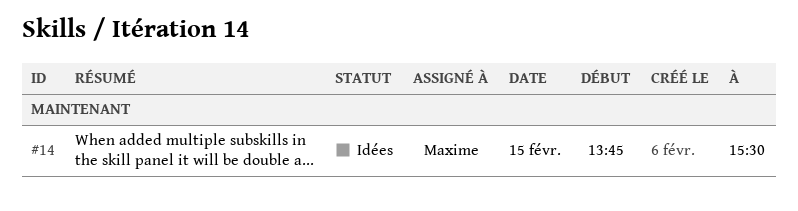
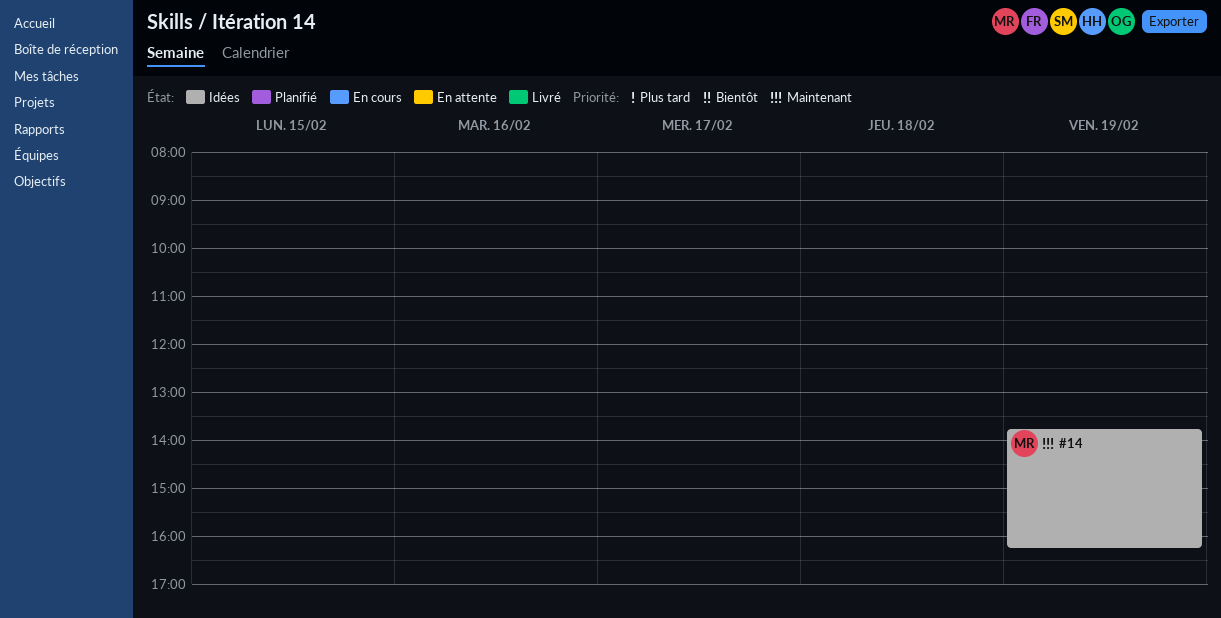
#14, day: Feb 15 -> Feb 19
#14, ends: 15:30 -> 16:15

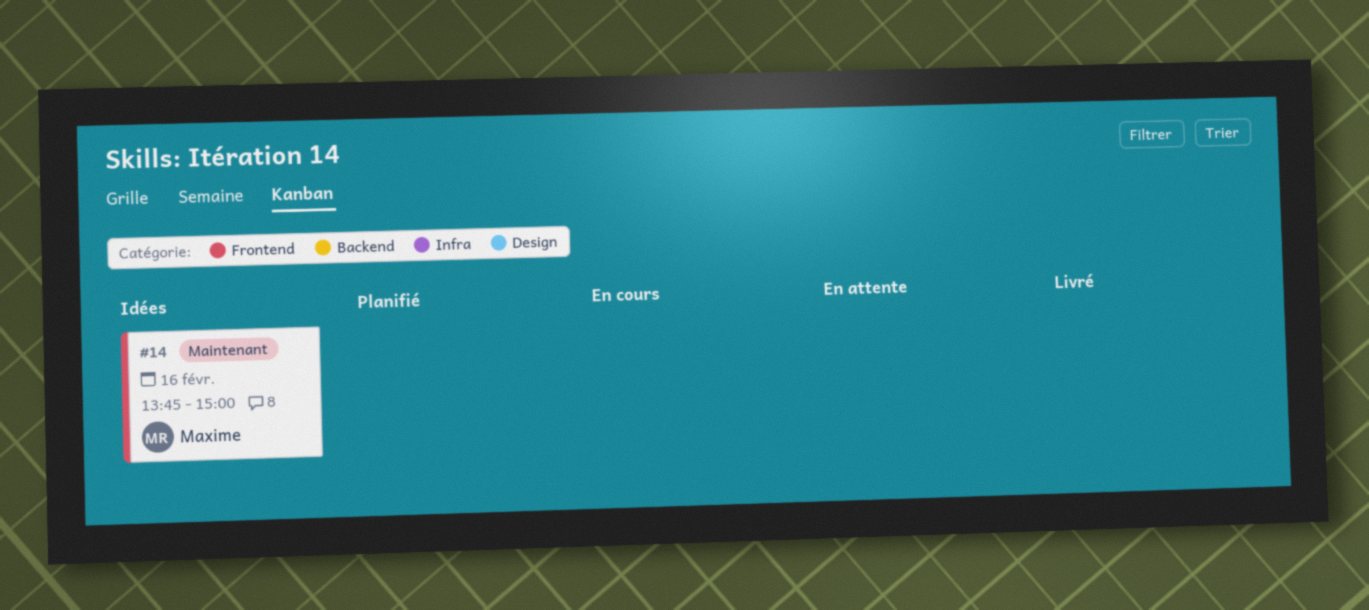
#14, day: Feb 19 -> Feb 16
#14, ends: 16:15 -> 15:00

